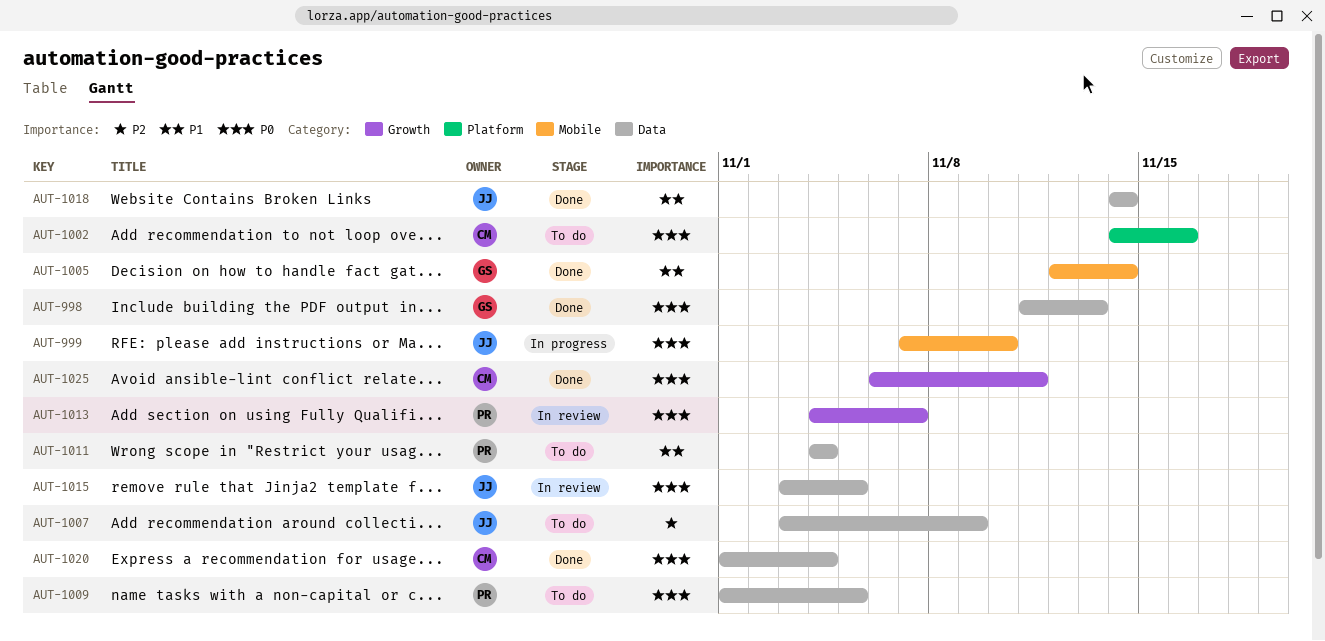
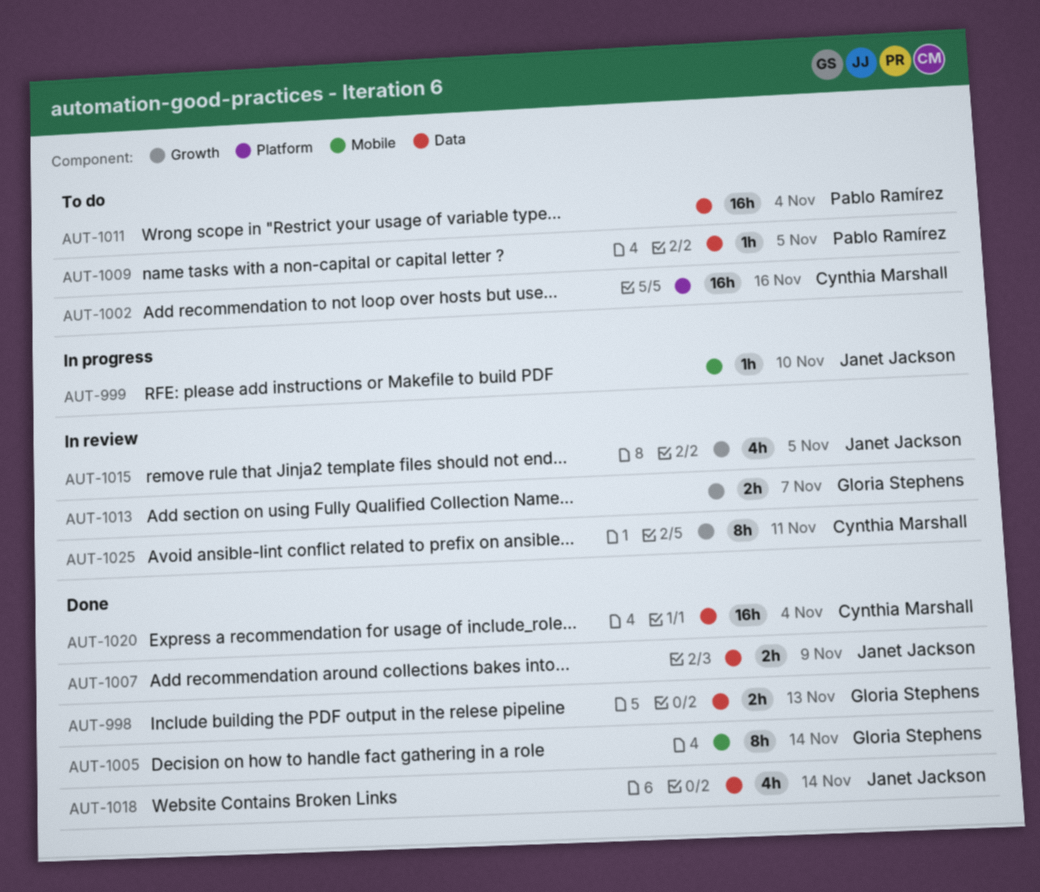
AUT-1007, status: To do -> Done
AUT-1013, owner: Pablo Ramírez -> Gloria Stephens
AUT-1015, label: Data -> Growth
AUT-1025, status: Done -> In review

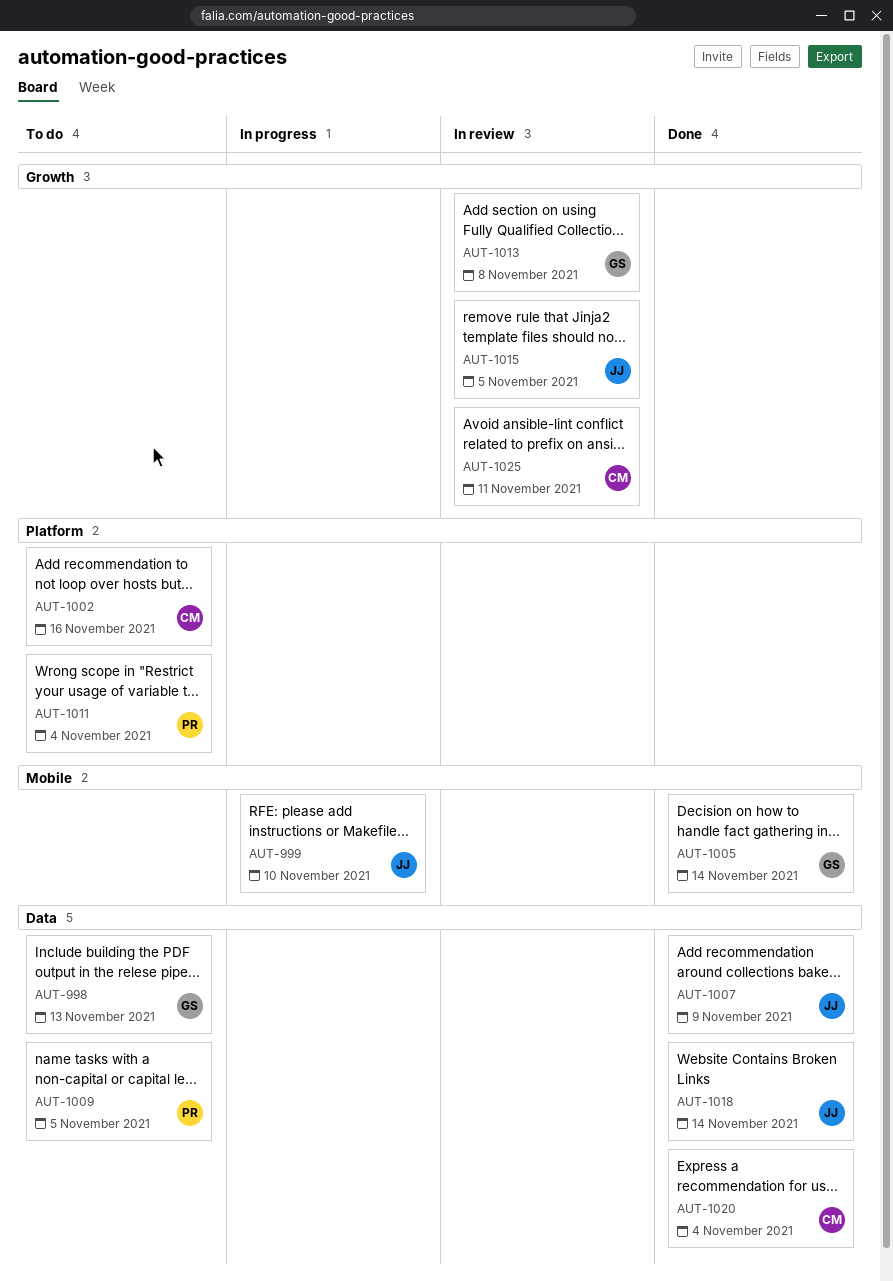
AUT-998, status: Done -> To do
AUT-1011, label: Data -> Platform
AUT-1013, due: Nov 7 -> Nov 8

